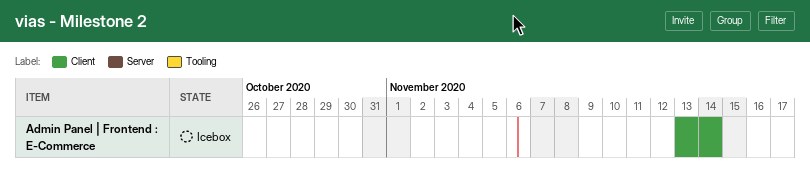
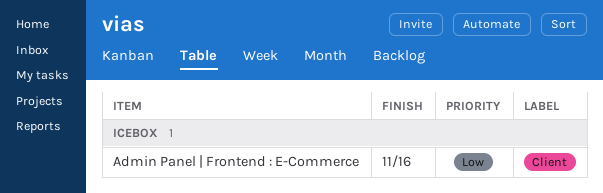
Admin Panel | Frontend : E-Commerce, due: Nov 14 -> Nov 16

